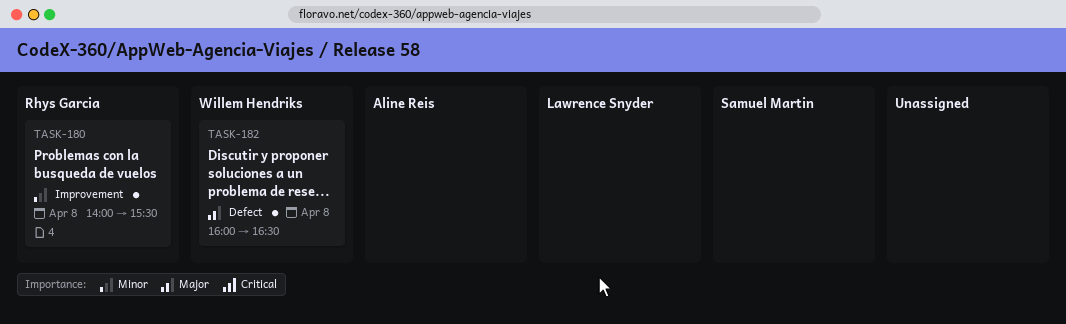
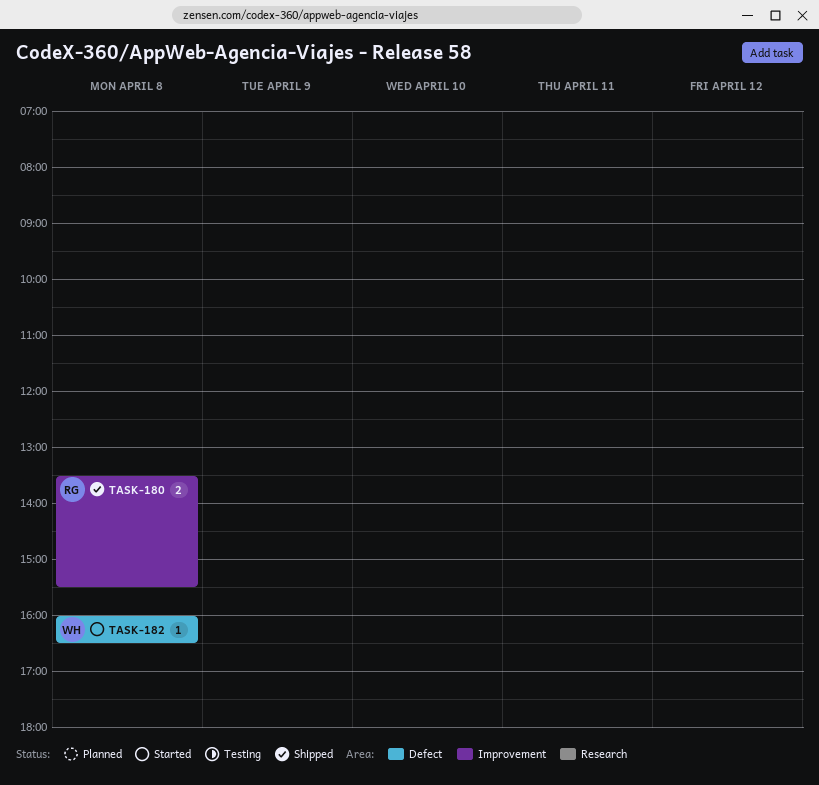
TASK-180, estimate: 1 -> 2
TASK-180, begins: 14:00 -> 13:30

